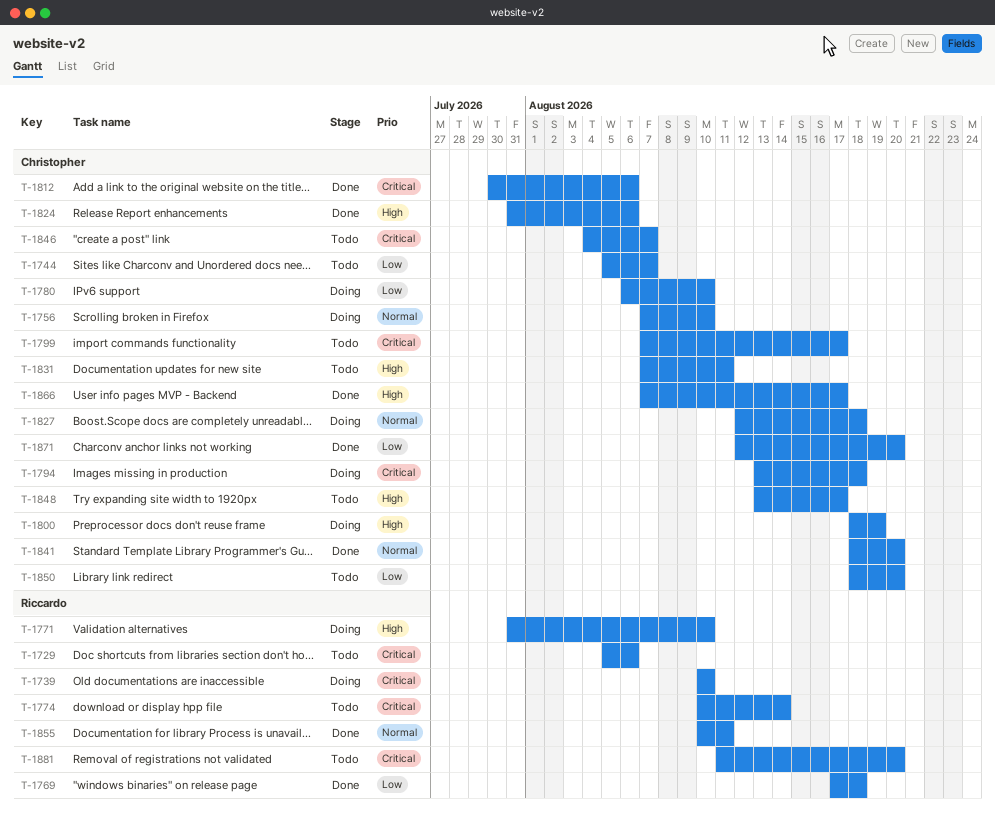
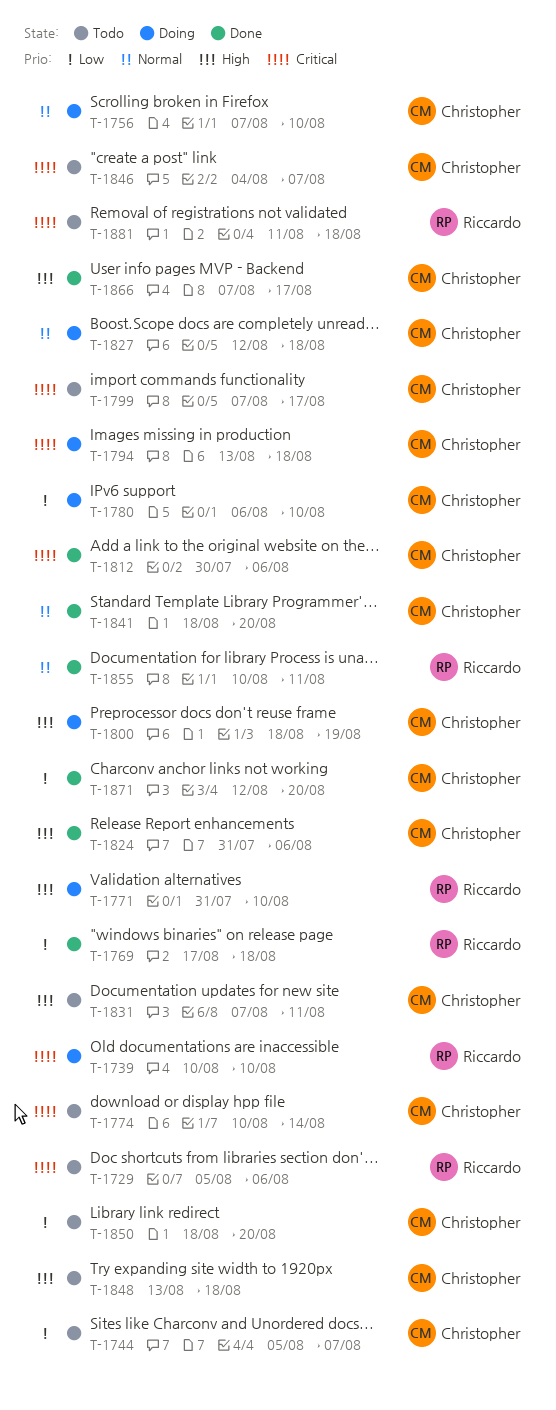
T-1774, owner: Riccardo -> Christopher
T-1848, due: Aug 17 -> Aug 18
T-1881, due: Aug 20 -> Aug 18

